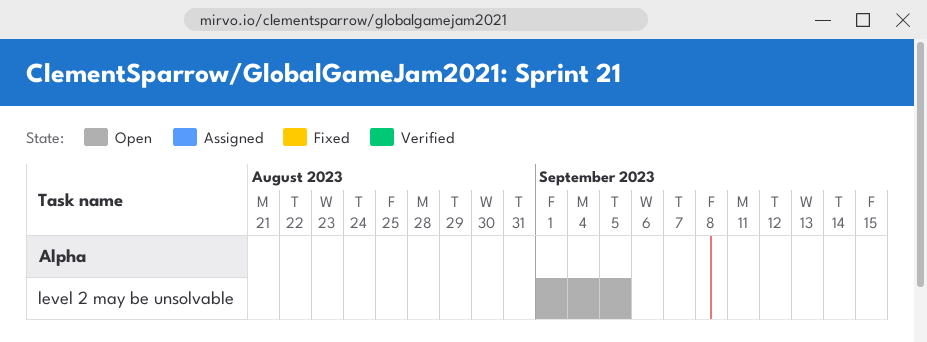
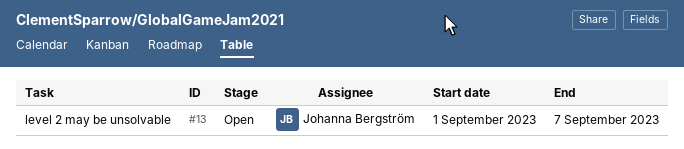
level 2 may be unsolvable, due: Sep 5 -> Sep 7

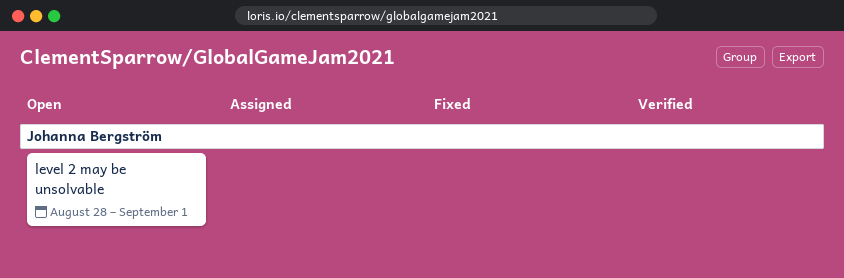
level 2 may be unsolvable, start: Sep 1 -> Aug 28
level 2 may be unsolvable, due: Sep 7 -> Sep 1

